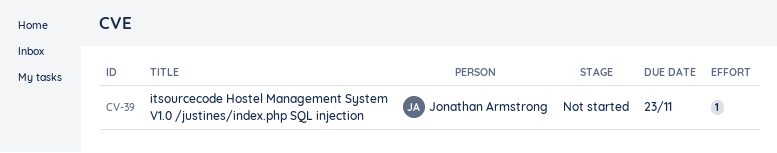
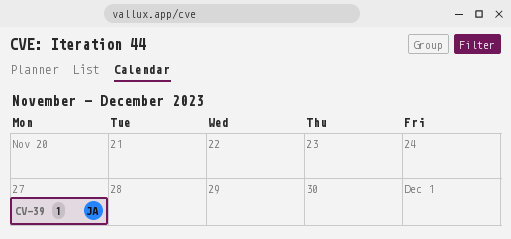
CV-39, due: Nov 23 -> Nov 27

